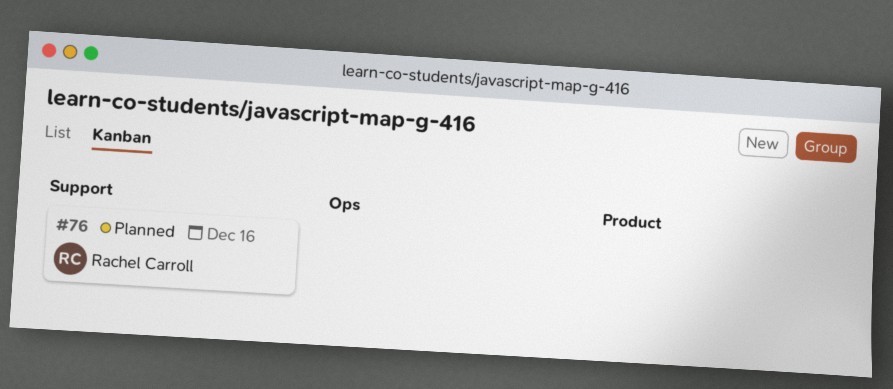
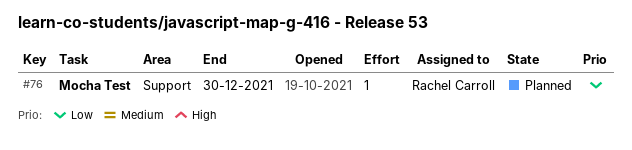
#76, due: Dec 16 -> Dec 30

